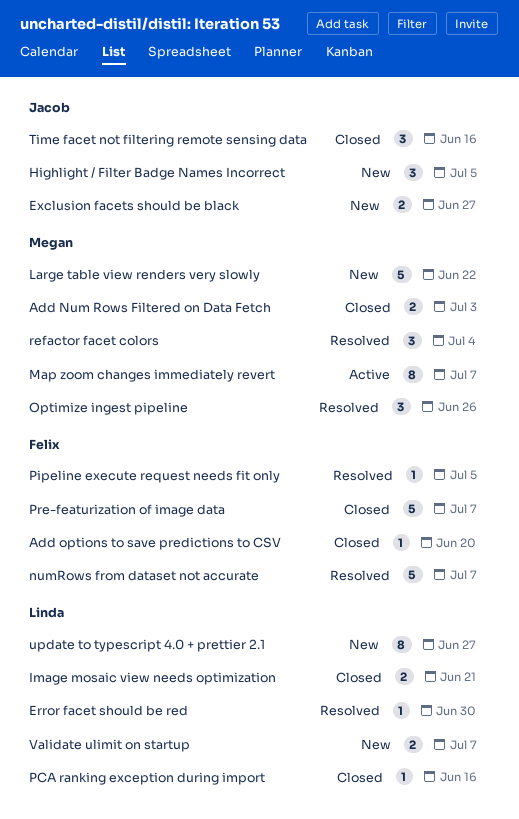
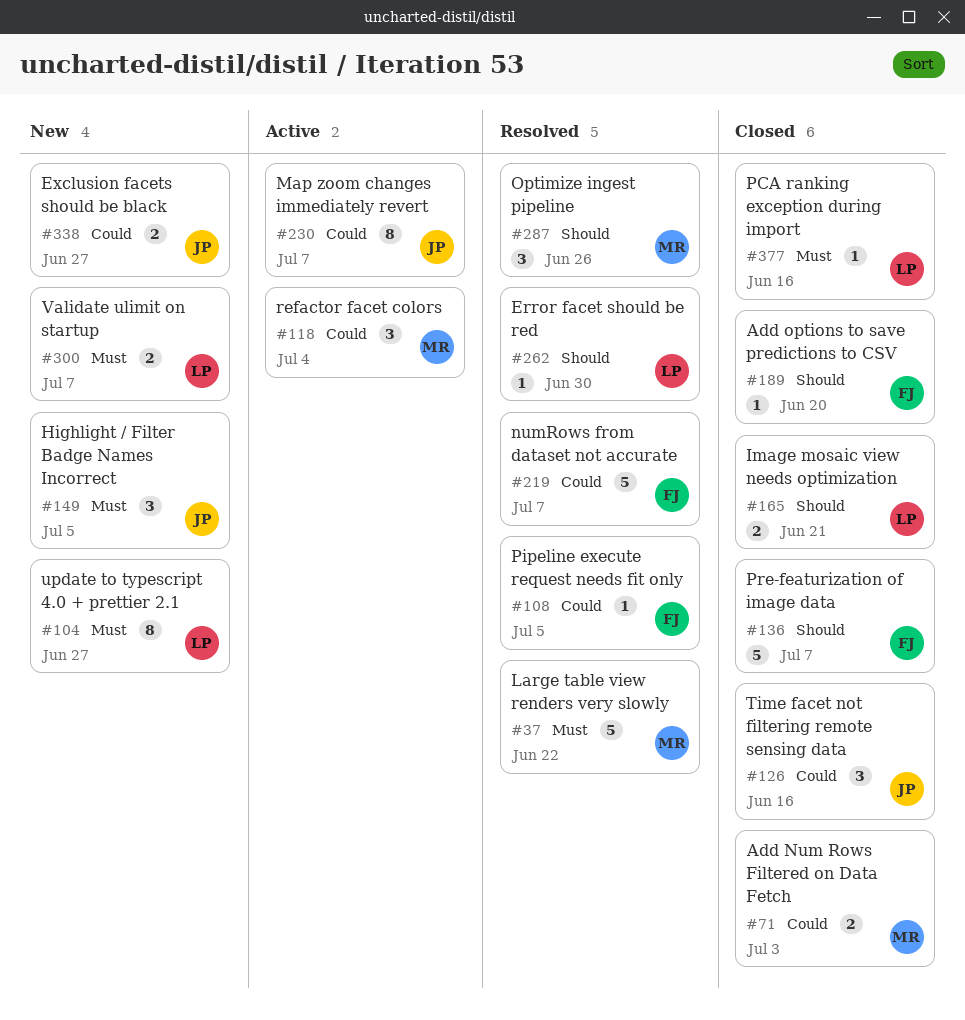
Large table view renders very slowly, status: New -> Resolved
Map zoom changes immediately revert, owner: Megan -> Jacob
refactor facet colors, status: Resolved -> Active

